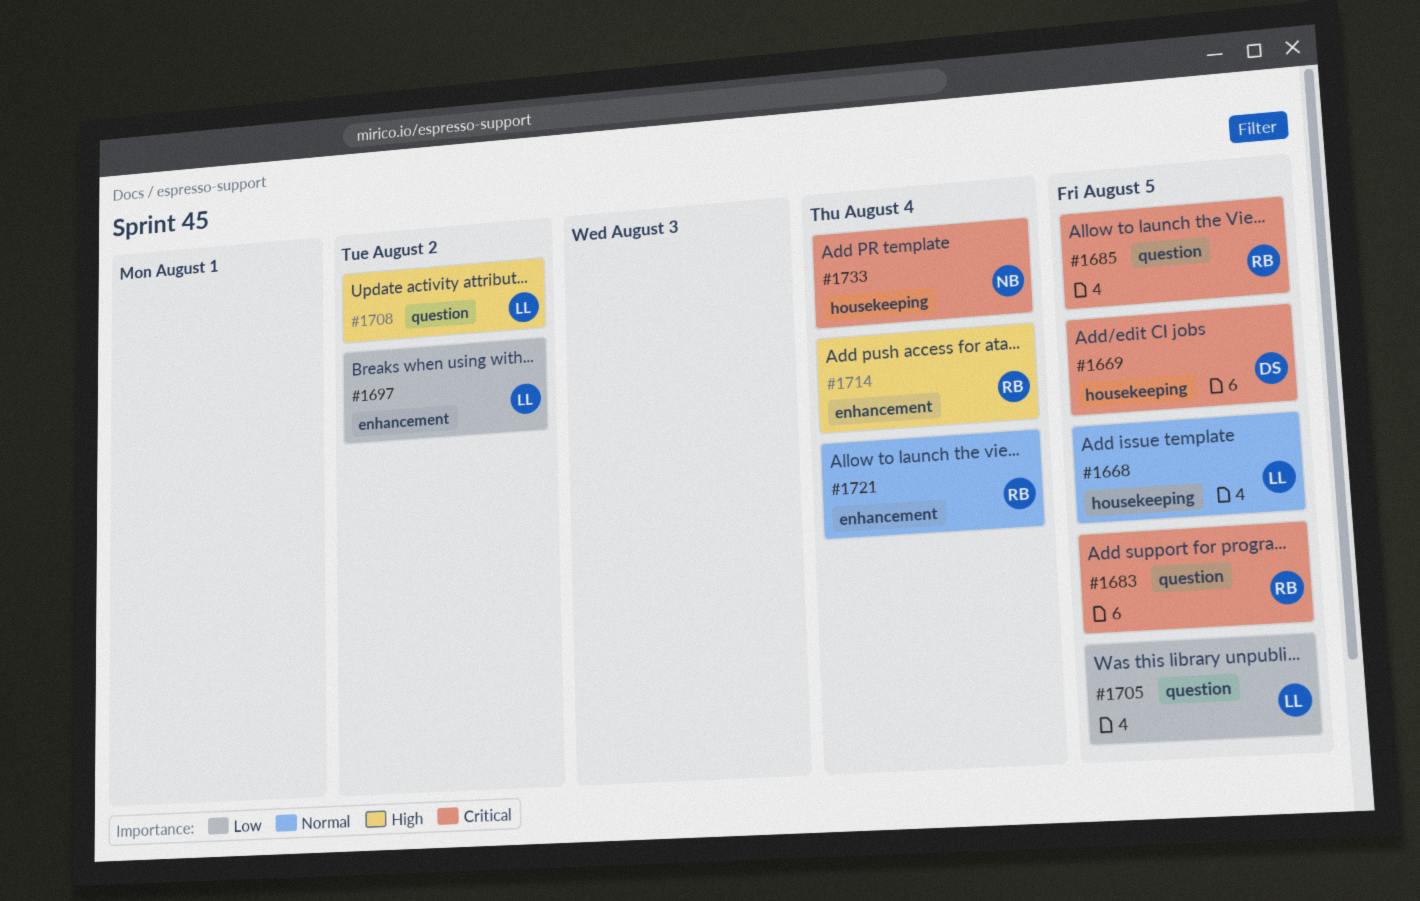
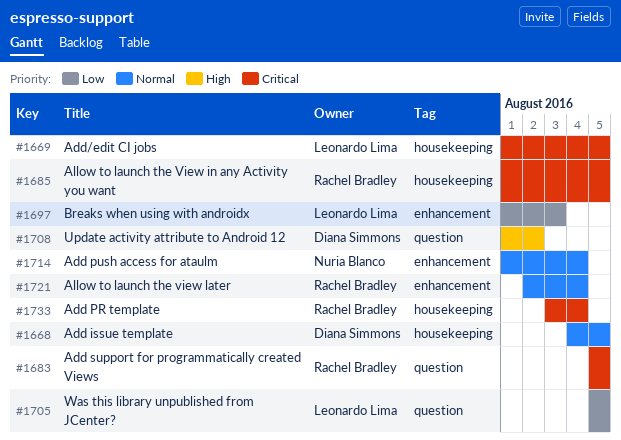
#1668, owner: Leonardo Lima -> Diana Simmons
#1669, owner: Diana Simmons -> Leonardo Lima
#1685, label: question -> housekeeping
#1697, due: Aug 2 -> Aug 3
#1708, owner: Leonardo Lima -> Diana Simmons
#1714, owner: Rachel Bradley -> Nuria Blanco
#1714, priority: High -> Normal
#1733, owner: Nuria Blanco -> Rachel Bradley

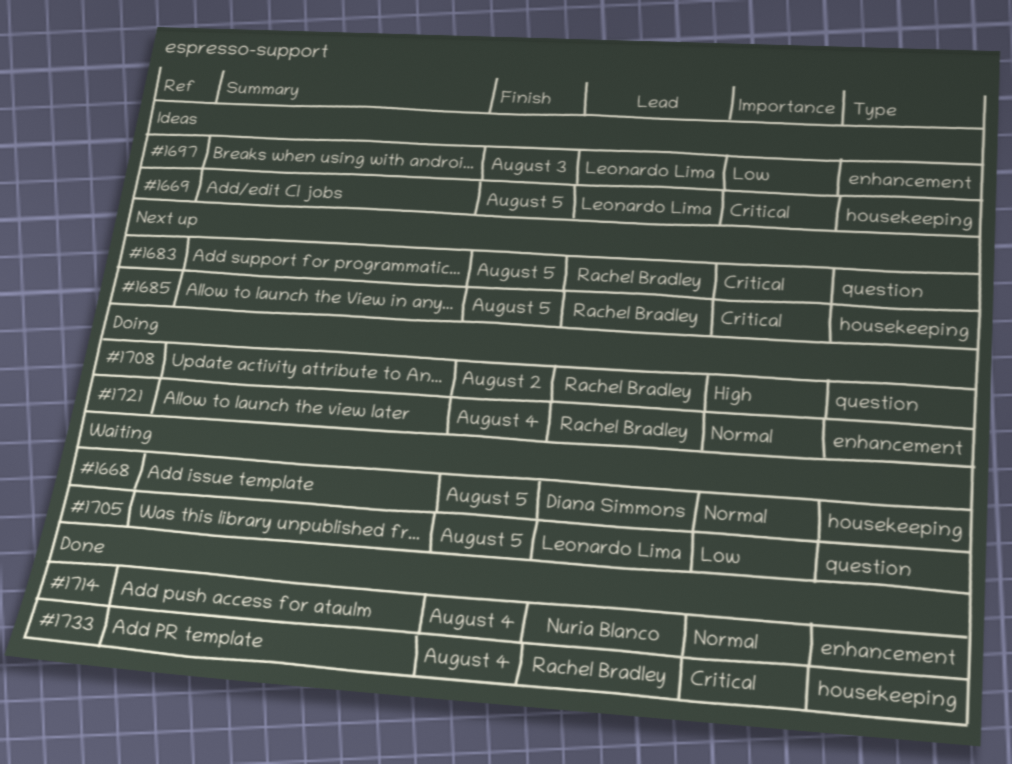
#1708, owner: Diana Simmons -> Rachel Bradley

